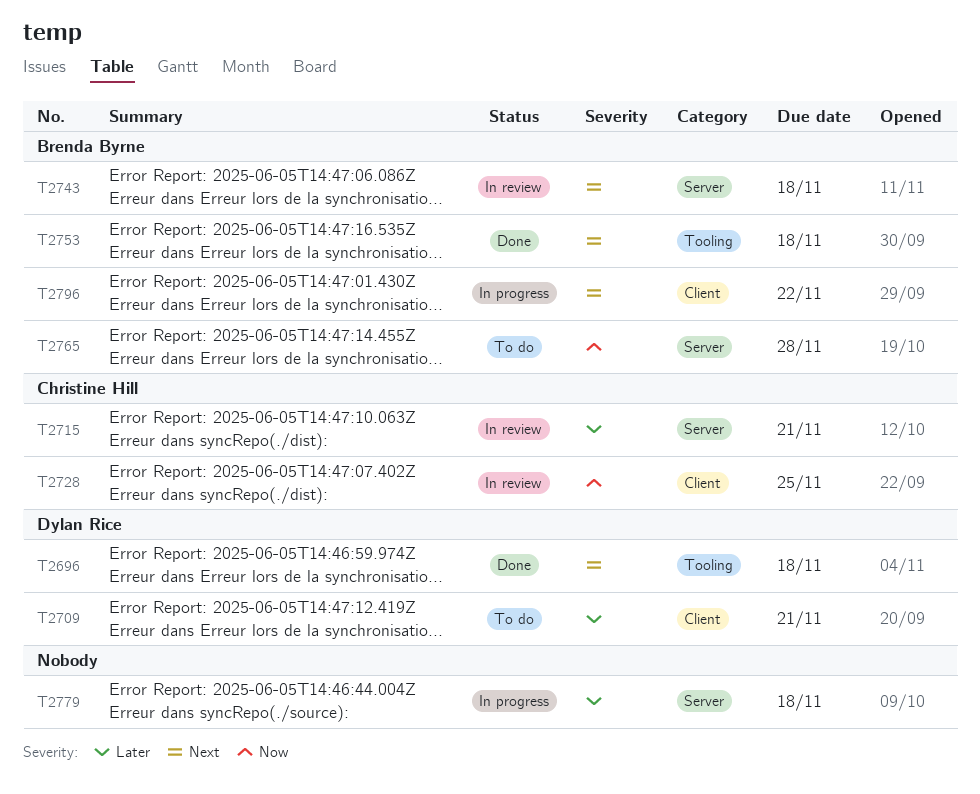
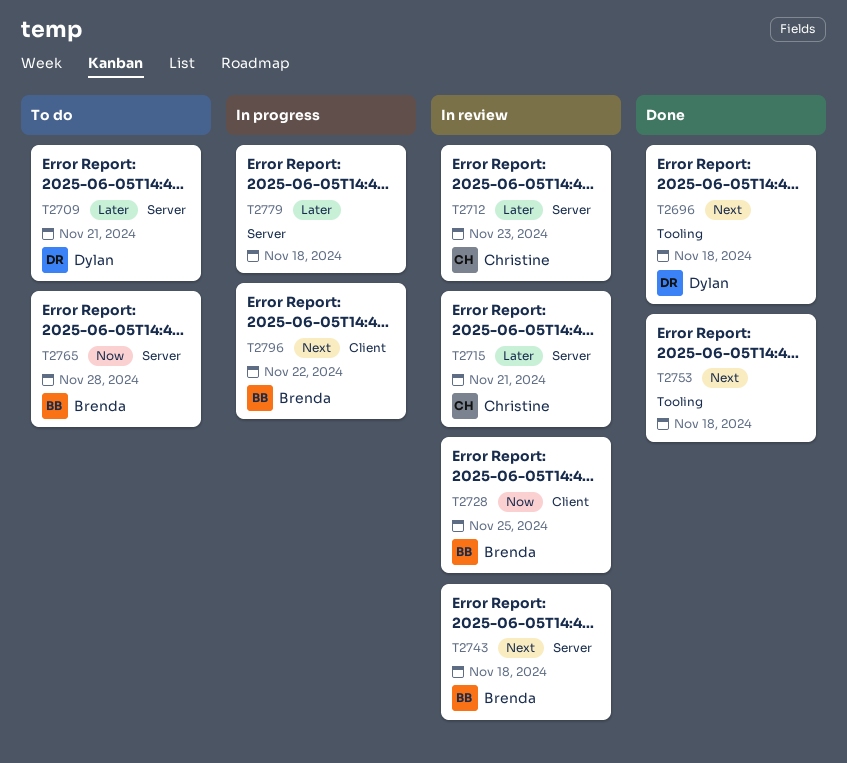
T2709, label: Client -> Server
T2712: none -> present
T2728, owner: Christine Hill -> Brenda Byrne
T2753, owner: Brenda Byrne -> none

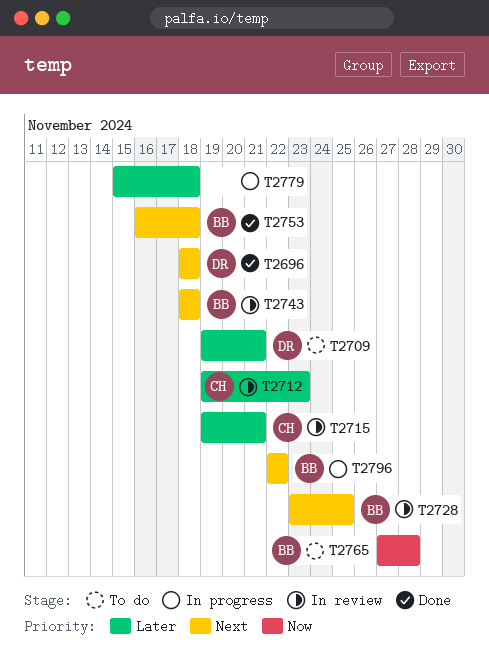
T2728, priority: Now -> Next
T2753, owner: none -> Brenda

